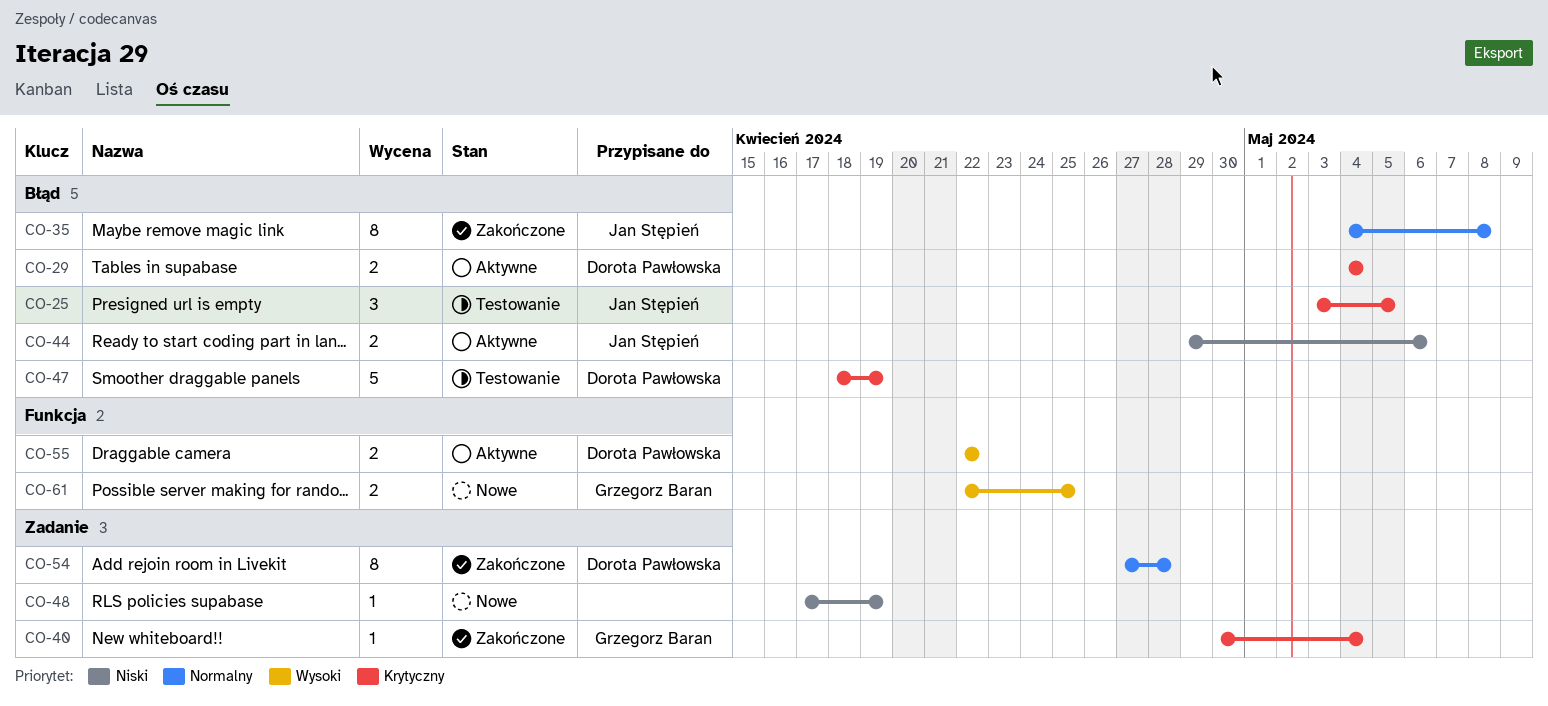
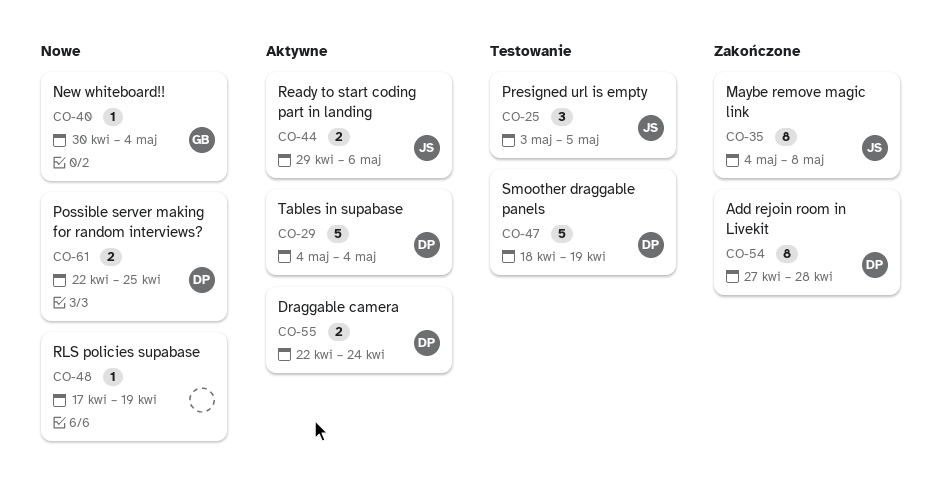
CO-29, estimate: 2 -> 5
CO-40, status: Zakończone -> Nowe
CO-55, due: Apr 22 -> Apr 24
CO-61, owner: Grzegorz Baran -> Dorota Pawłowska

